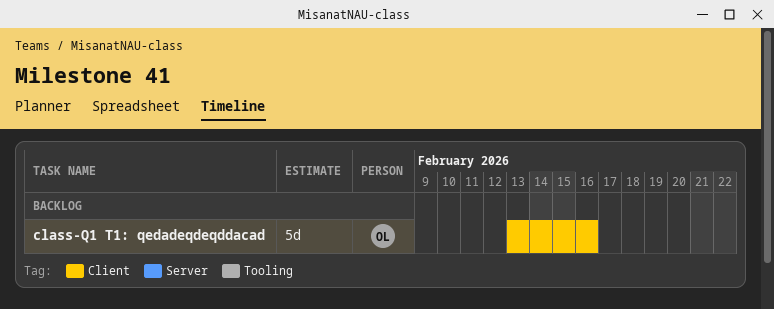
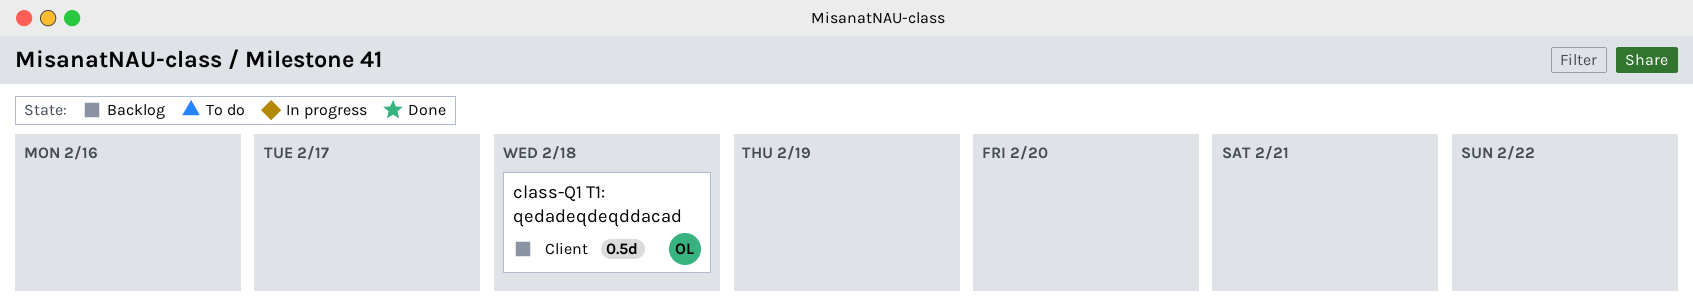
class-Q1 T1: qedadeqdeqddacad, estimate: 5d -> 0.5d
class-Q1 T1: qedadeqdeqddacad, due: Feb 16 -> Feb 18

